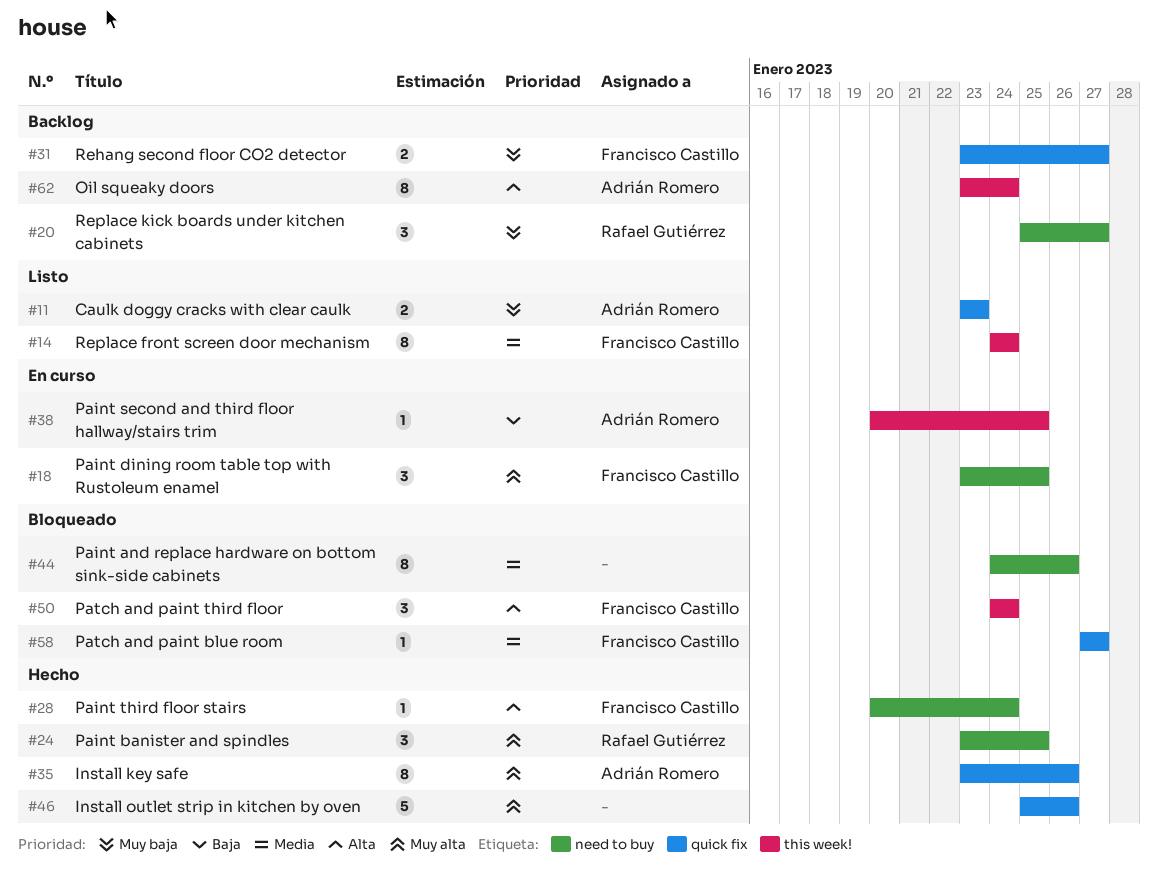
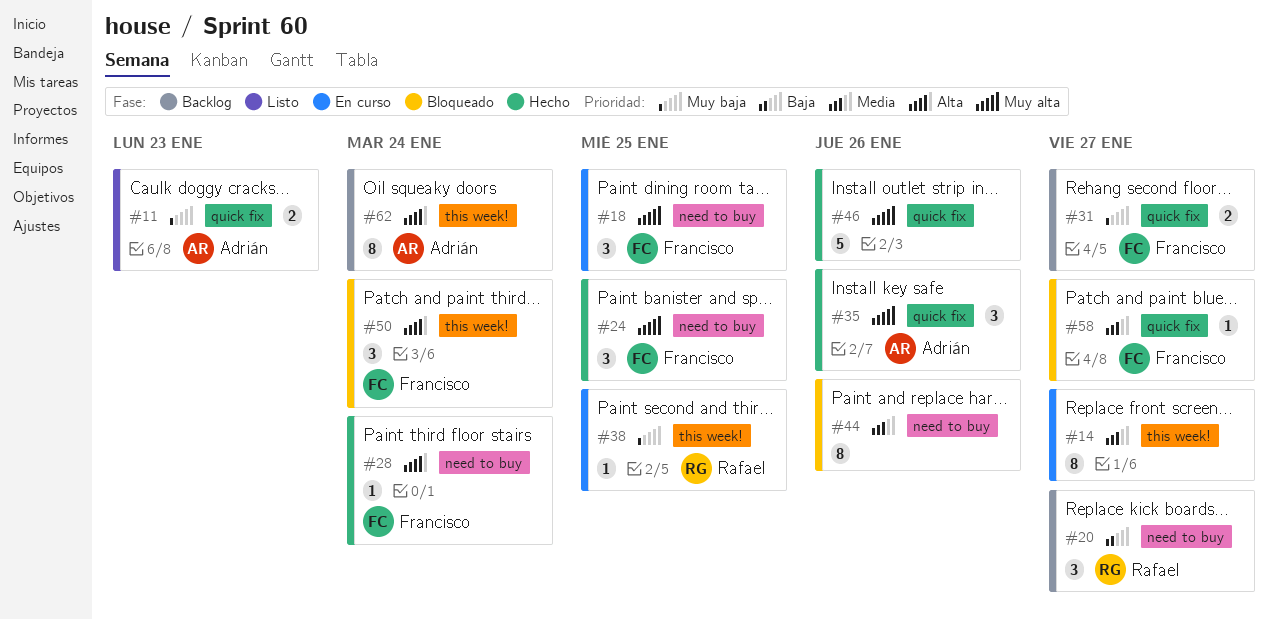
#14, status: Listo -> En curso
#14, owner: Francisco Castillo -> none
#14, due: Jan 24 -> Jan 27
#20, priority: Muy baja -> Baja
#24, owner: Rafael Gutiérrez -> Francisco Castillo
#35, estimate: 8 -> 3
#38, owner: Adrián Romero -> Rafael Gutiérrez
#38, priority: Baja -> Muy baja

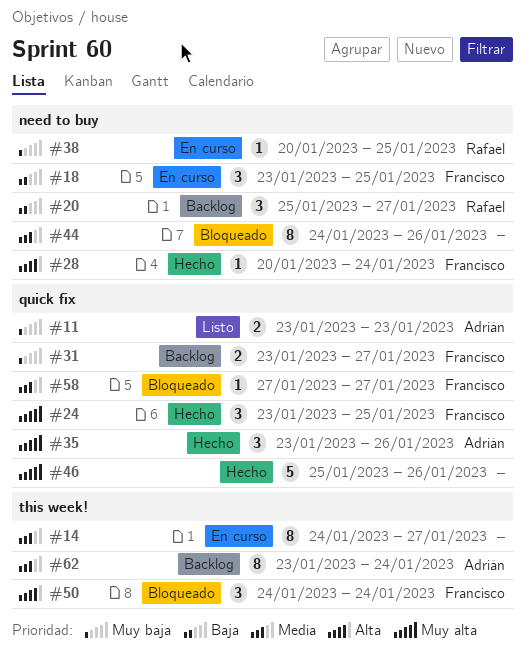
#18, priority: Muy alta -> Baja
#24, label: need to buy -> quick fix
#38, label: this week! -> need to buy
#62, priority: Alta -> Media

